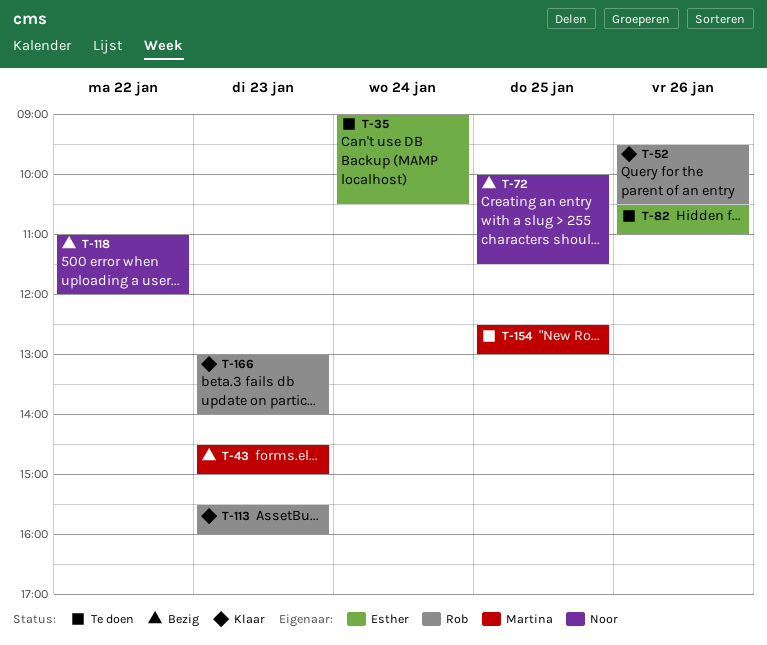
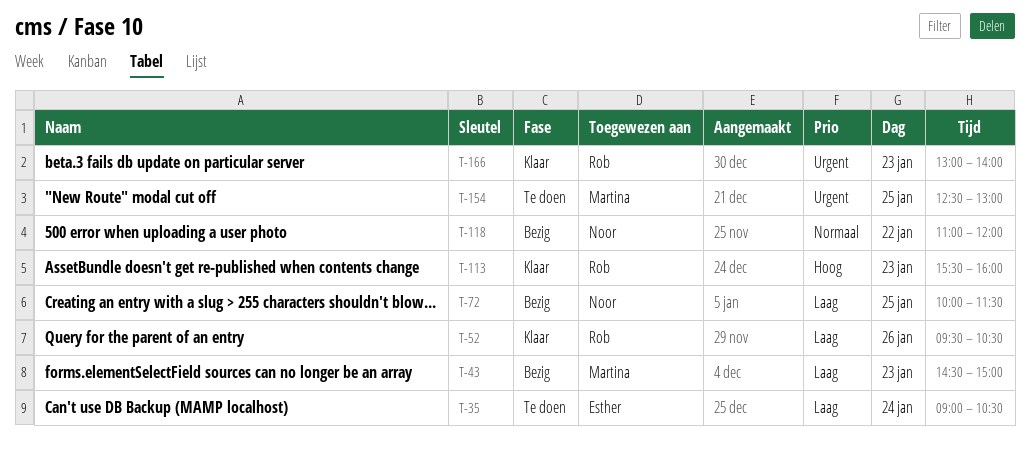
T-82: present -> none

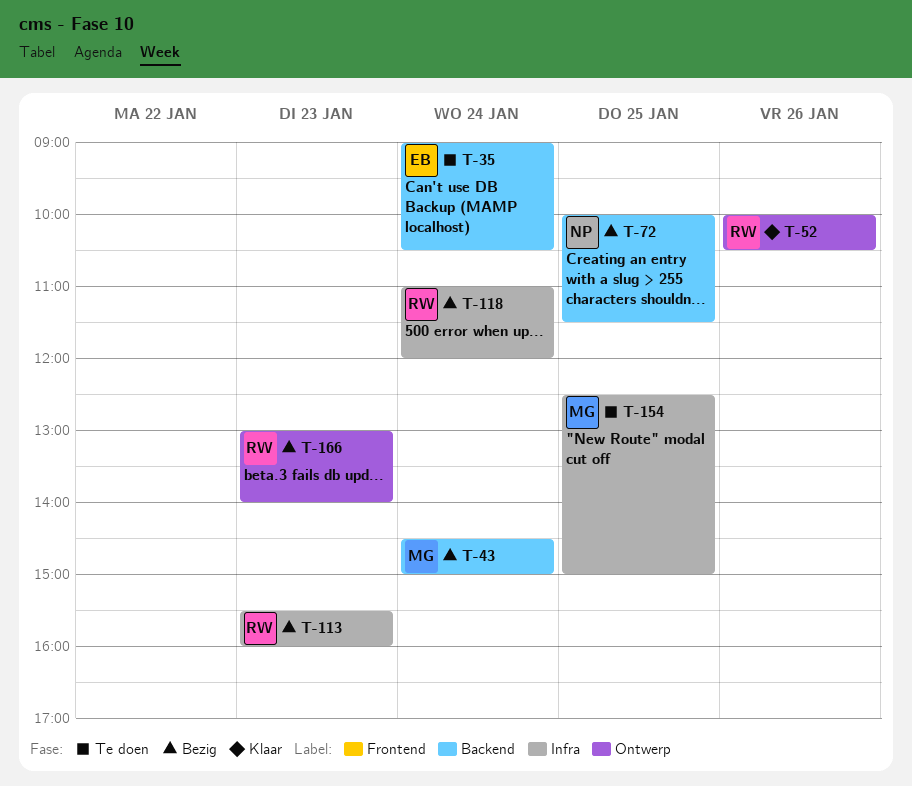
T-43, day: Jan 23 -> Jan 24
T-52, begins: 09:30 -> 10:00
T-113, status: Klaar -> Bezig
T-118, owner: Noor -> Rob
T-118, day: Jan 22 -> Jan 24
T-154, ends: 13:00 -> 15:00
T-166, status: Klaar -> Bezig

